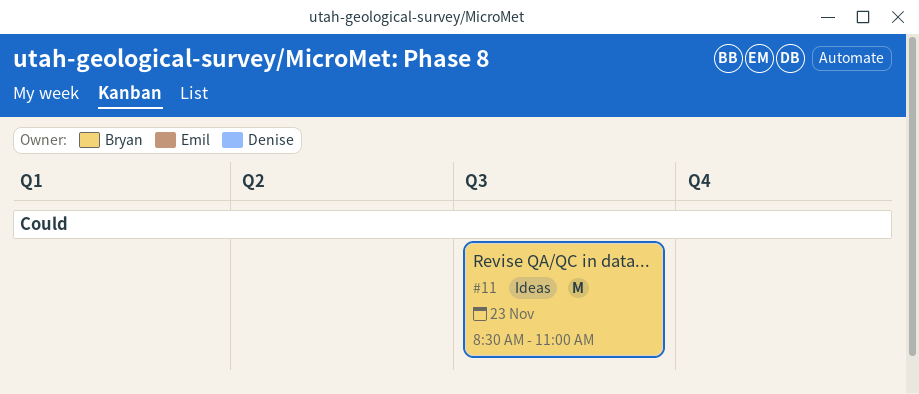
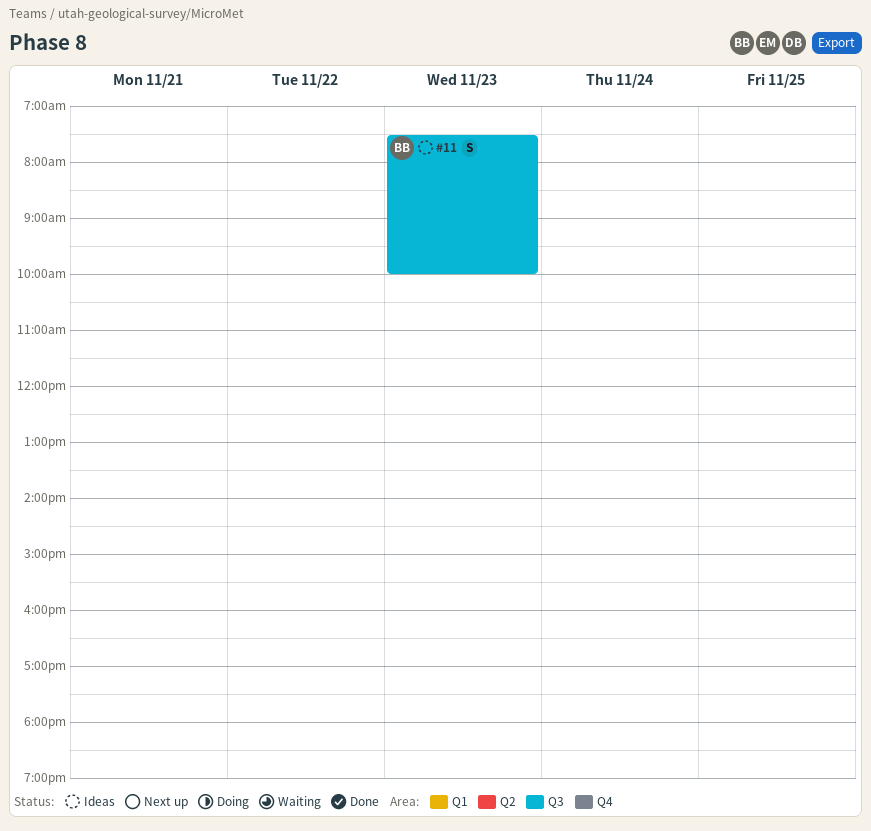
#11, estimate: M -> S
#11, begins: 08:30 -> 07:30
#11, ends: 11:00 -> 10:00

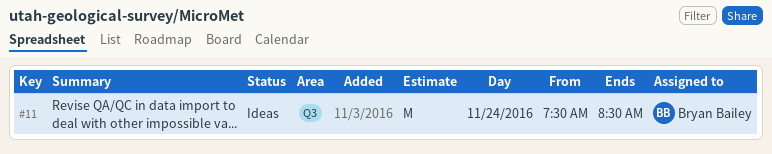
#11, estimate: S -> M
#11, day: Nov 23 -> Nov 24
#11, ends: 10:00 -> 08:30

